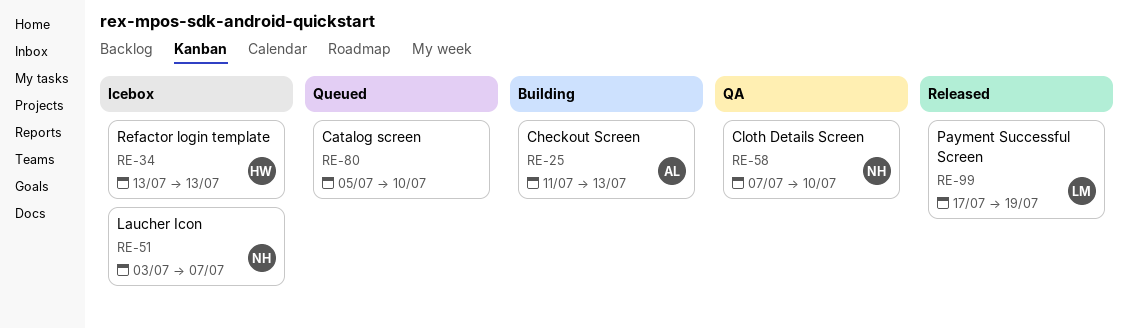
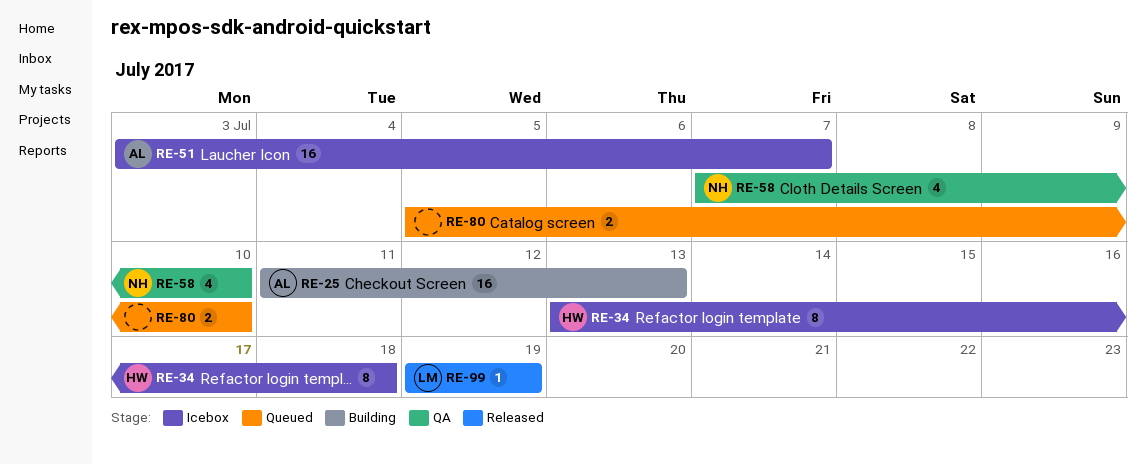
RE-34, due: Jul 13 -> Jul 18
RE-51, owner: NH -> AL
RE-99, start: Jul 17 -> Jul 19

